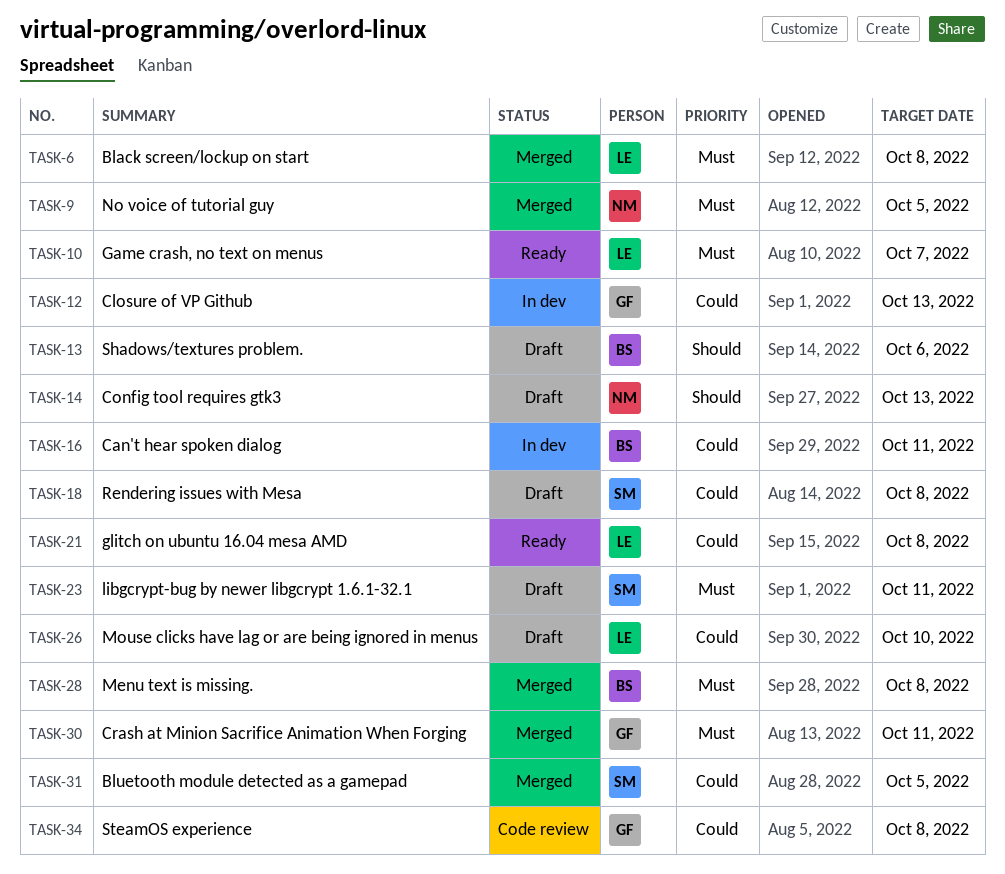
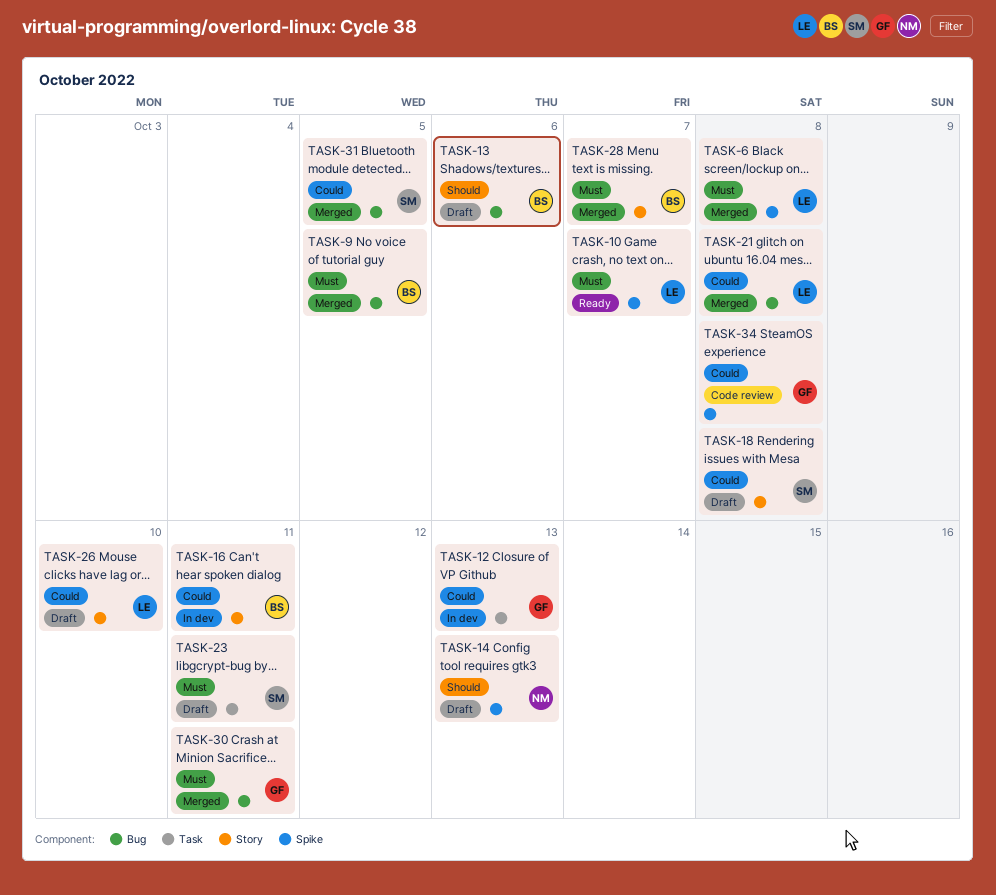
TASK-9, owner: NM -> BS
TASK-21, status: Ready -> Merged
TASK-28, due: Oct 8 -> Oct 7

